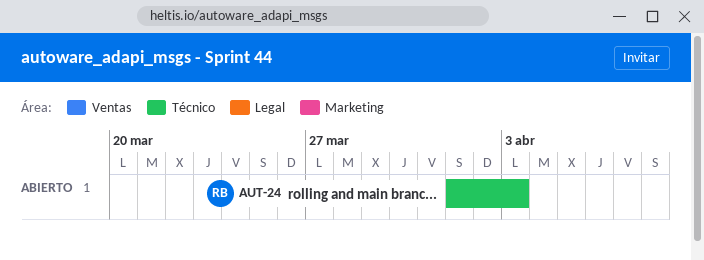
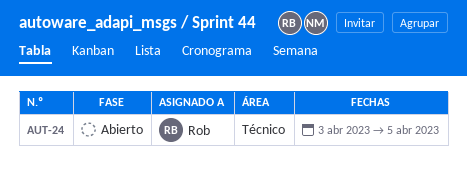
AUT-24, start: Apr 1 -> Apr 3
AUT-24, due: Apr 3 -> Apr 5

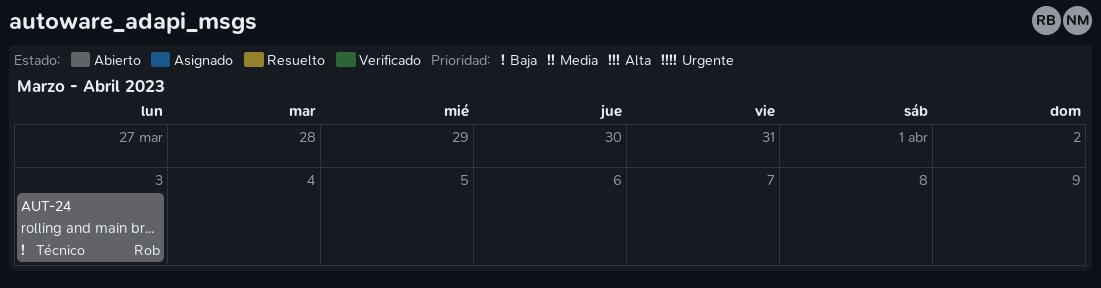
AUT-24, due: Apr 5 -> Apr 3

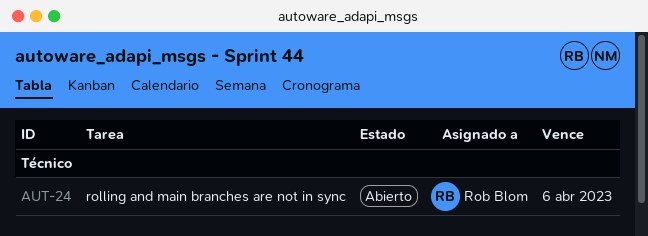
AUT-24, due: Apr 3 -> Apr 6

